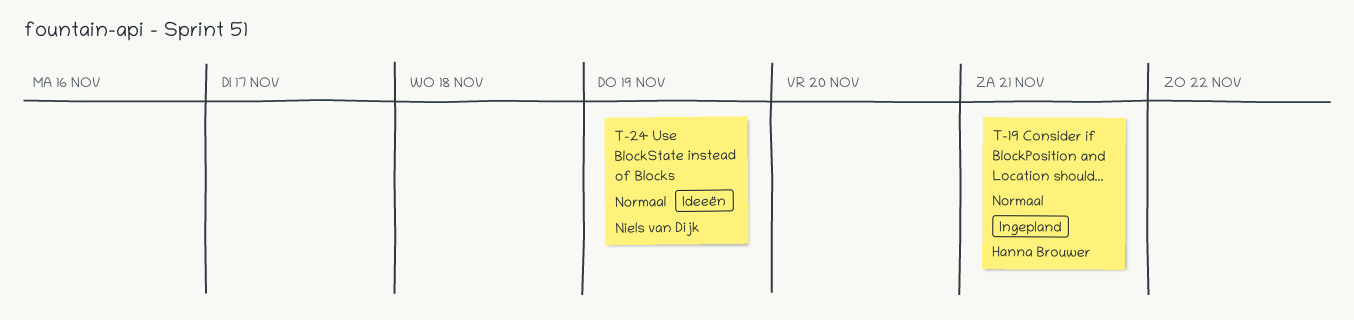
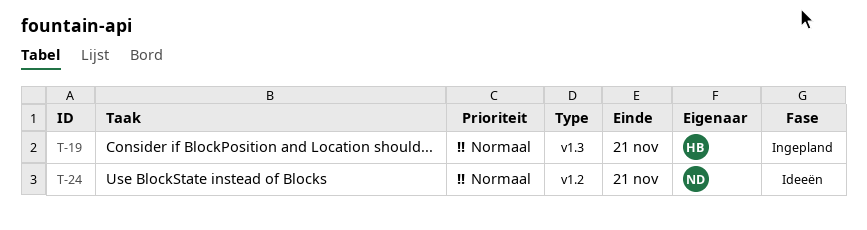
T-24, due: Nov 19 -> Nov 21

